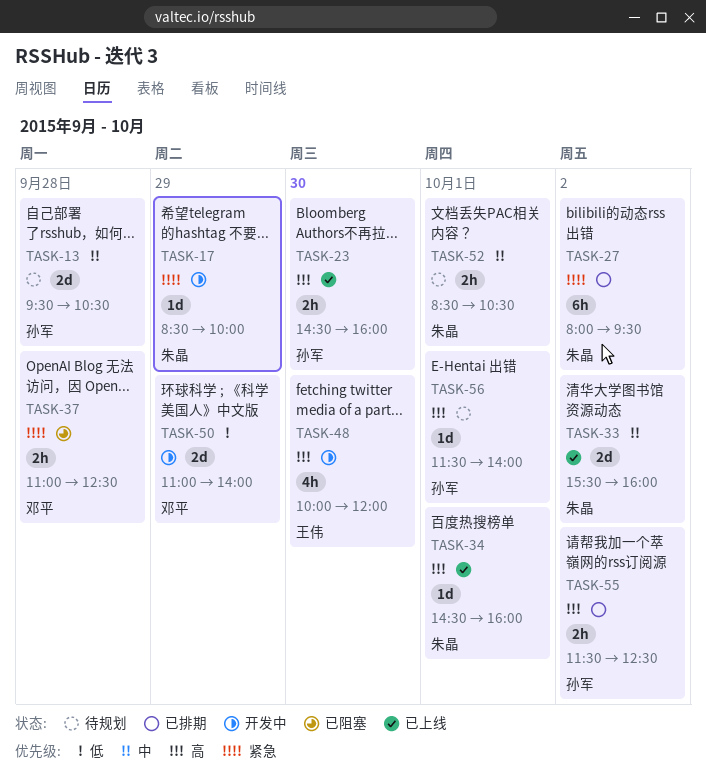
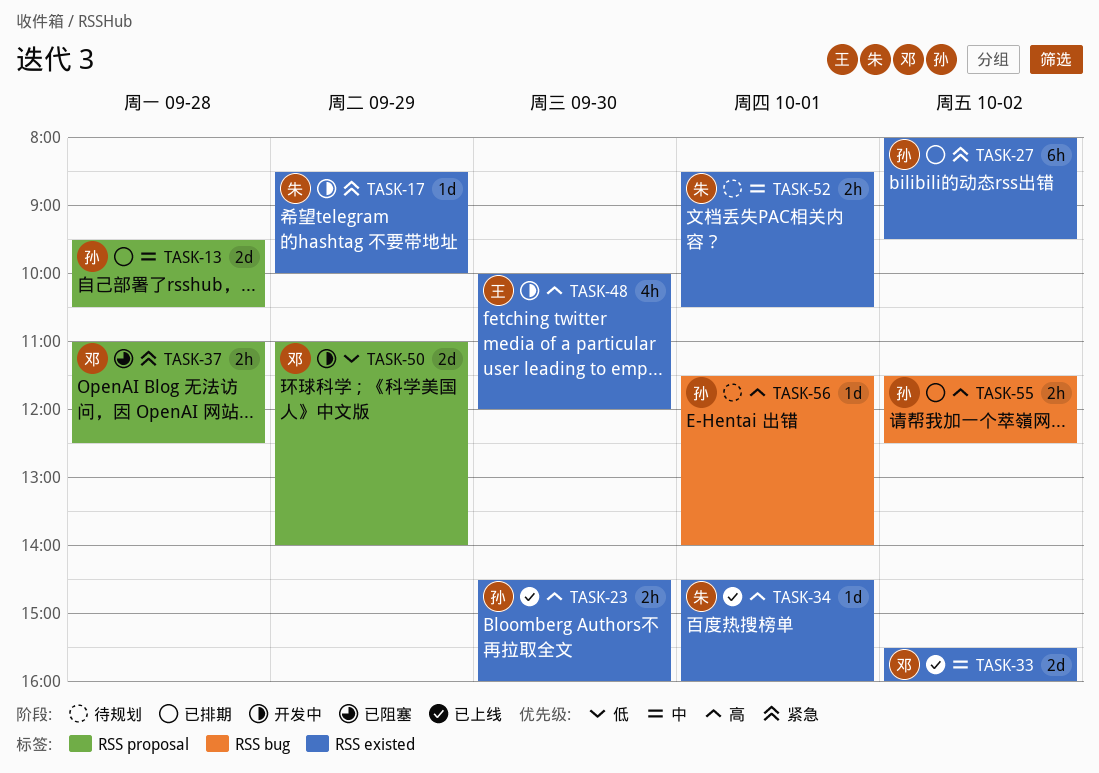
TASK-13, status: 待规划 -> 已排期
TASK-27, owner: 朱晶 -> 孙军
TASK-33, owner: 朱晶 -> 邓平

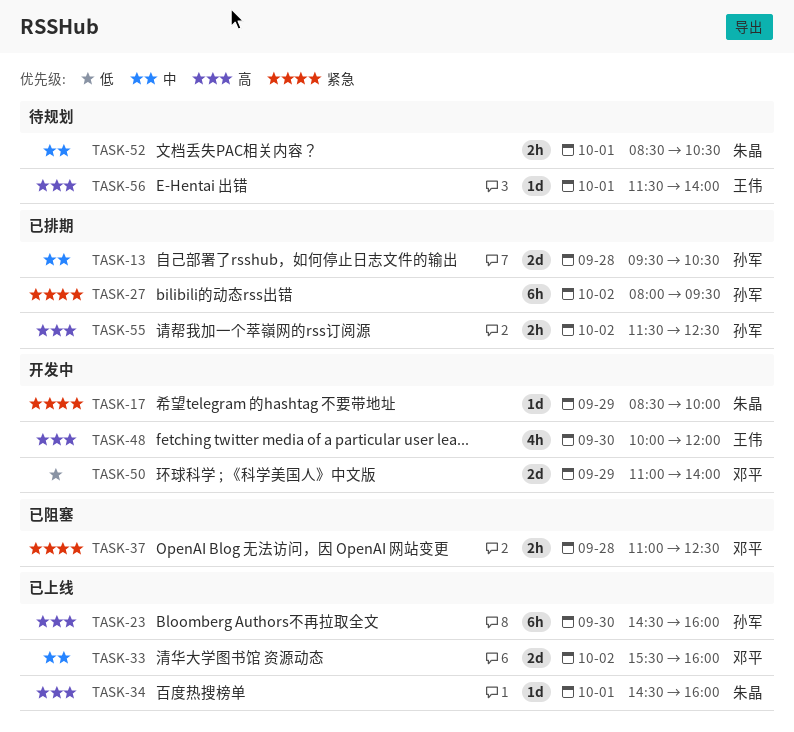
TASK-23, estimate: 2h -> 6h
TASK-56, owner: 孙军 -> 王伟

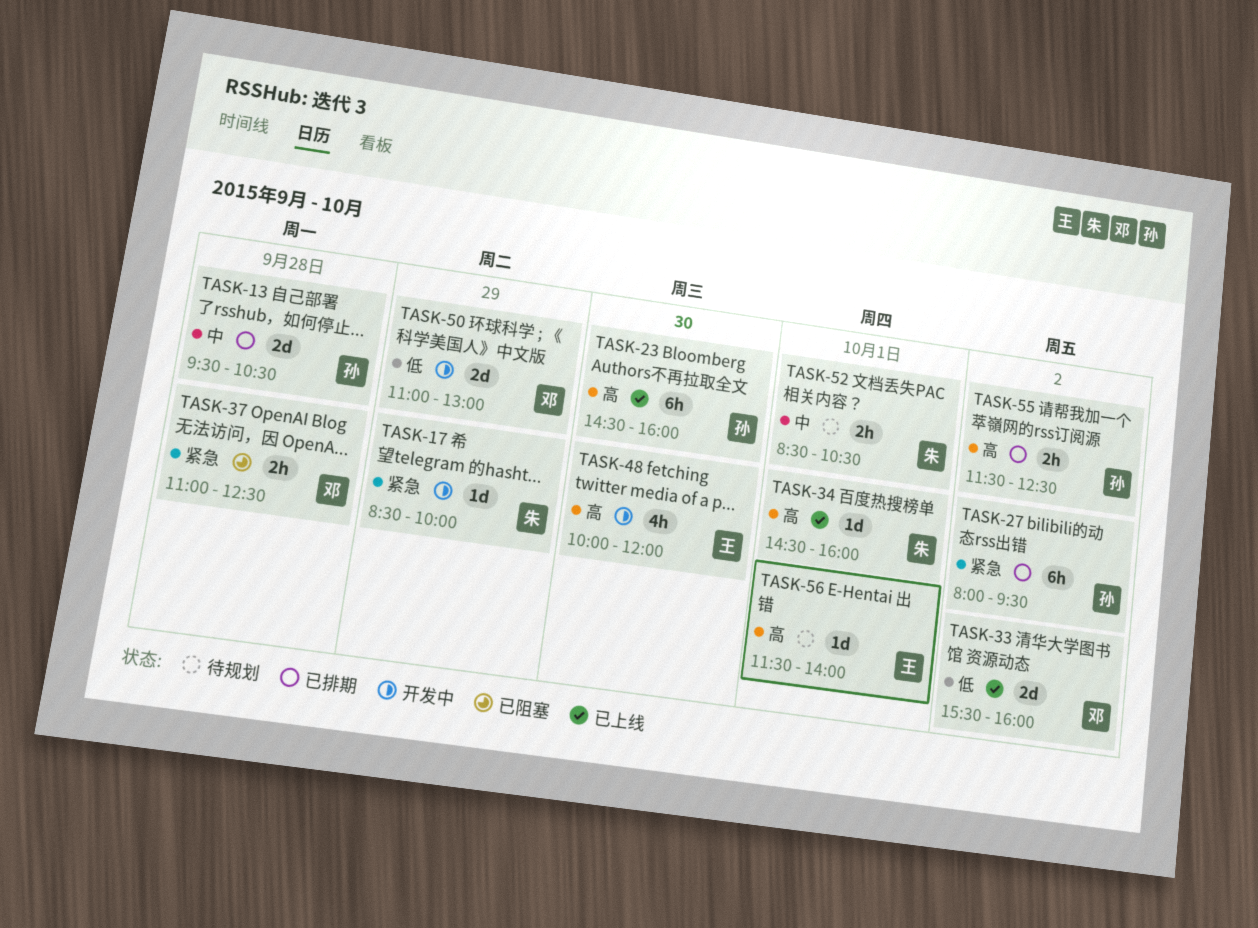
TASK-33, priority: 中 -> 低
TASK-50, ends: 14:00 -> 13:00

